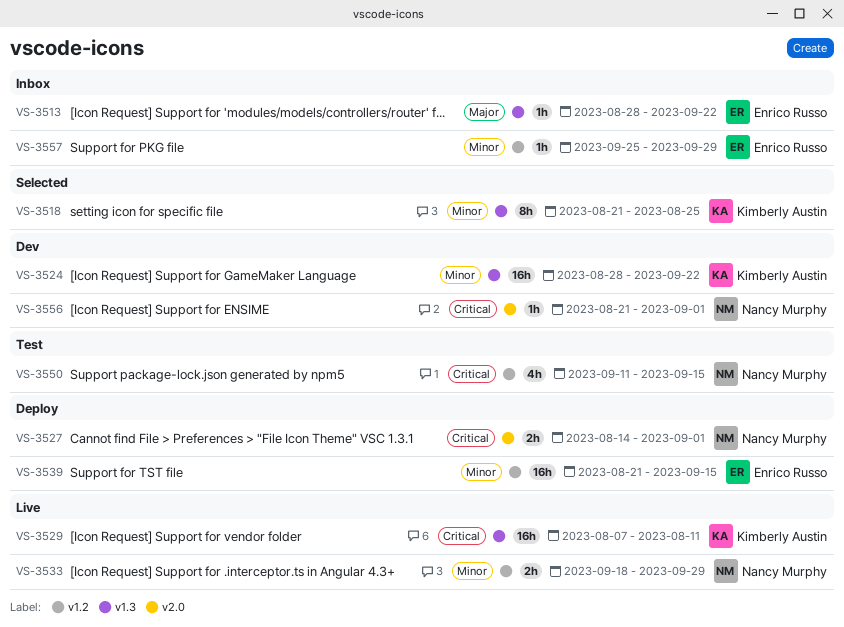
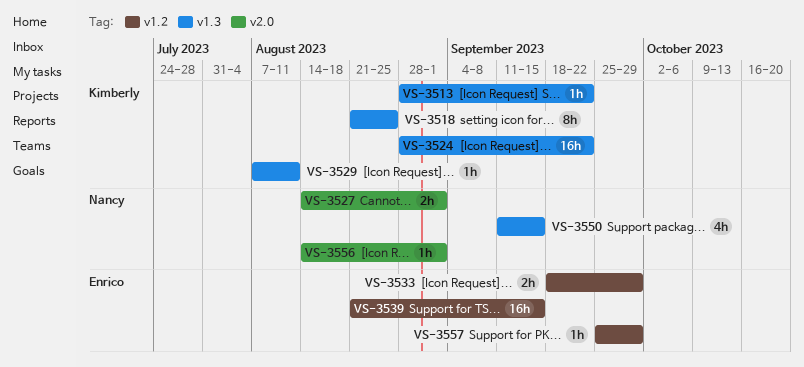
VS-3513, owner: Enrico Russo -> Kimberly Austin
VS-3529, estimate: 16h -> 1h
VS-3533, owner: Nancy Murphy -> Enrico Russo
VS-3550, label: v1.2 -> v1.3
VS-3556, start: Aug 21 -> Aug 14

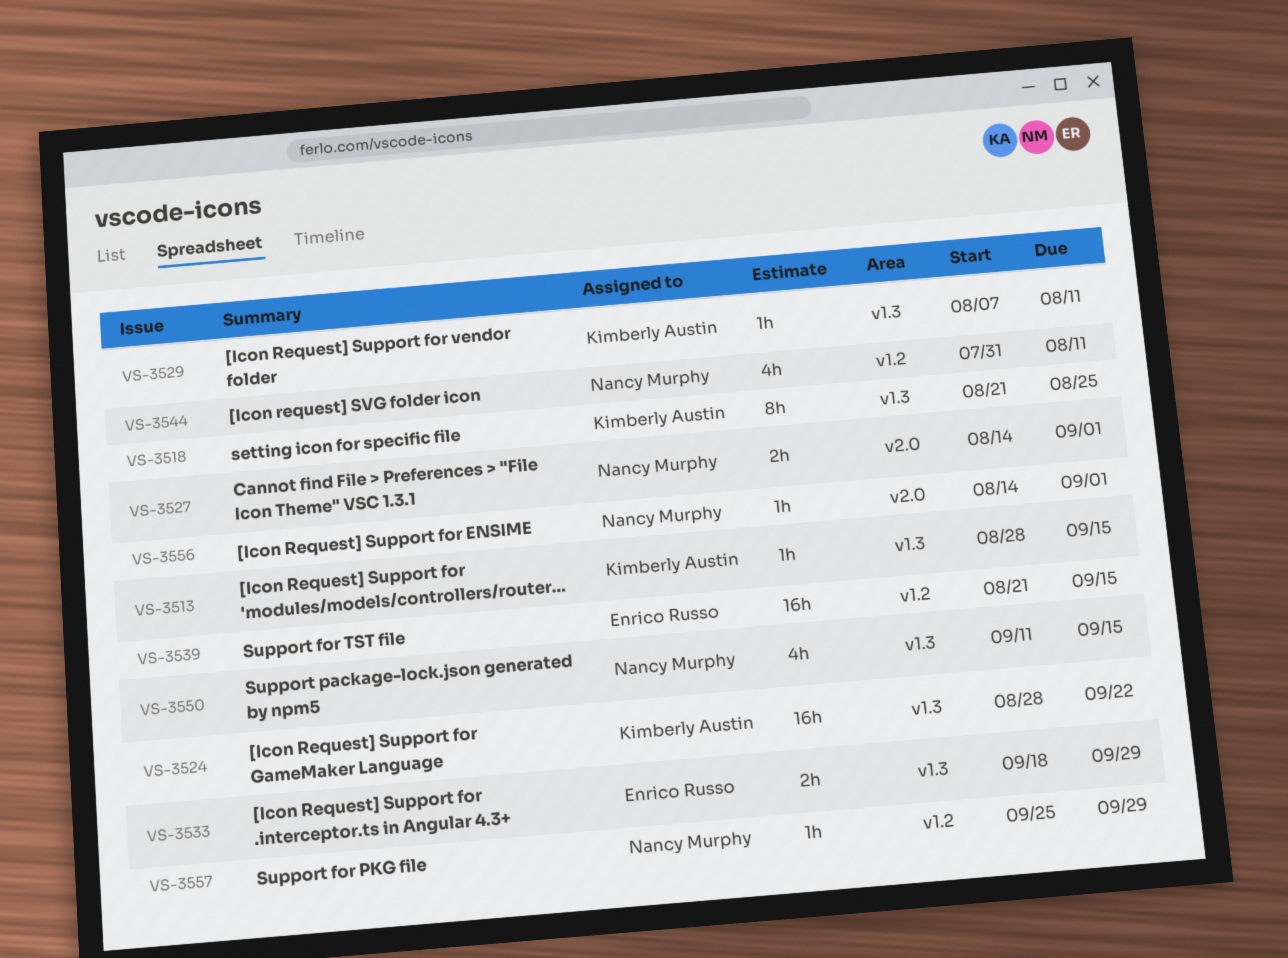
VS-3513, due: Sep 22 -> Sep 15
VS-3533, label: v1.2 -> v1.3
VS-3544: none -> present
VS-3557, owner: Enrico Russo -> Nancy Murphy

